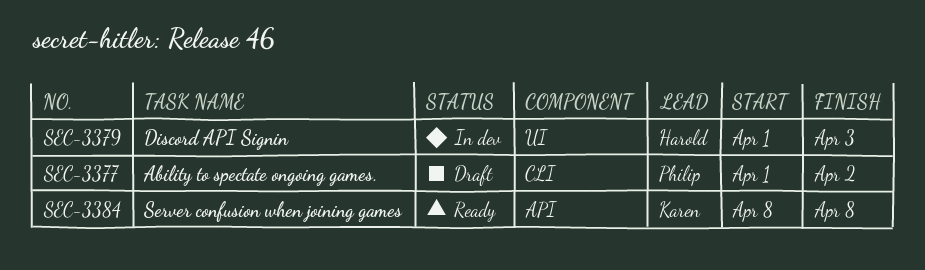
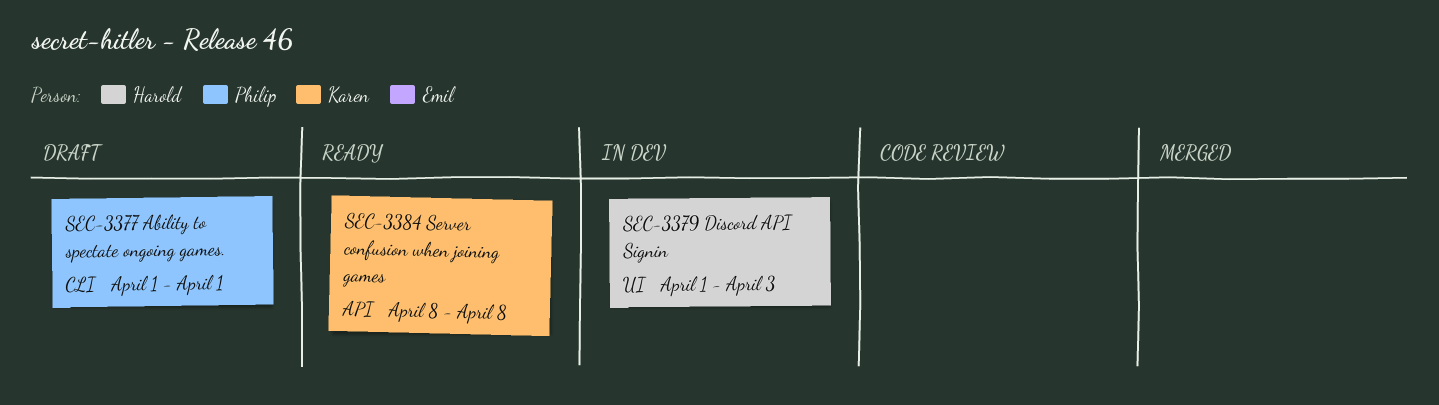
SEC-3377, due: Apr 2 -> Apr 1

